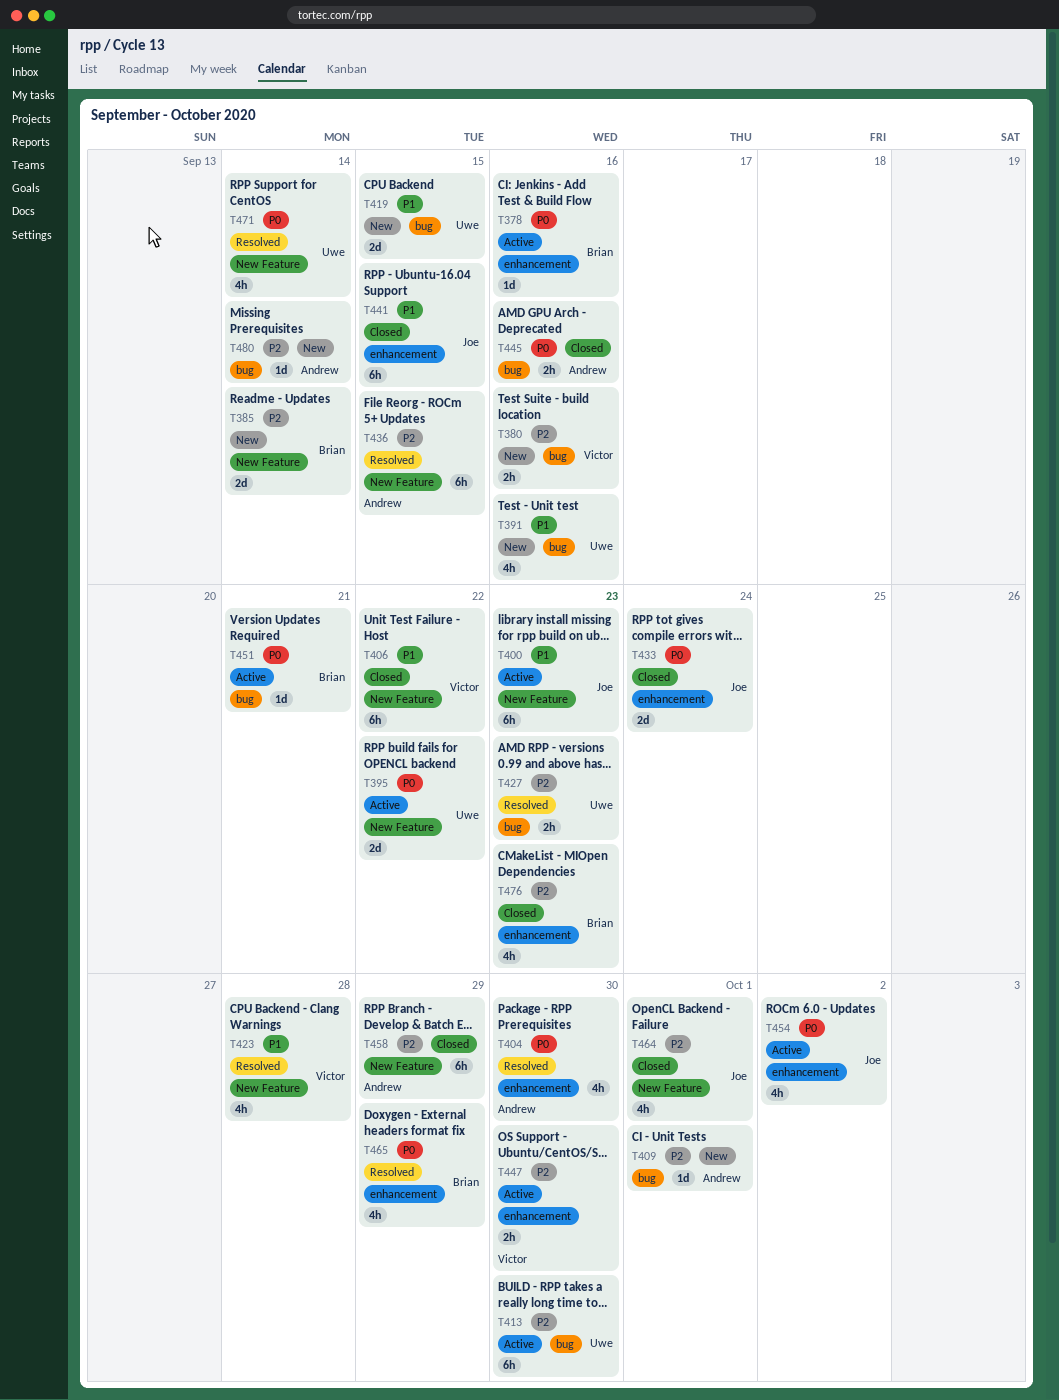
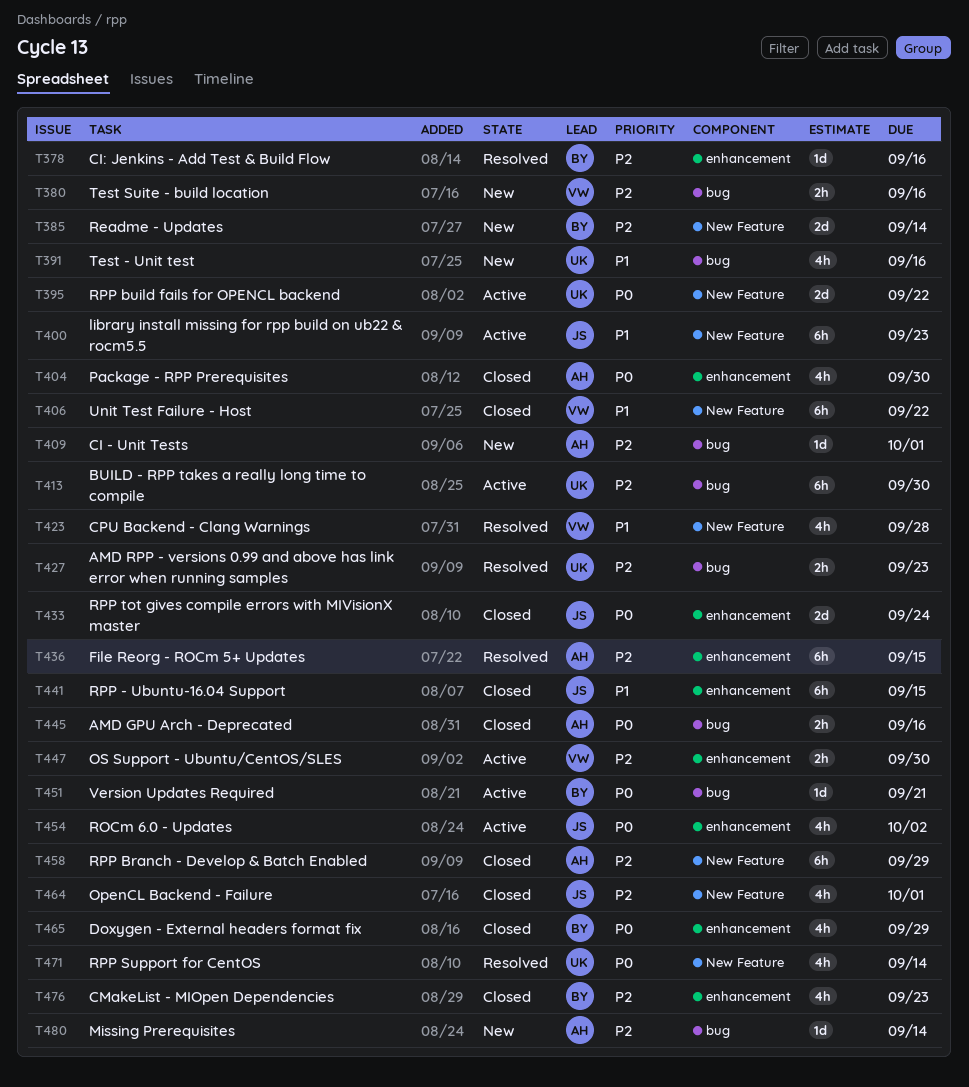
T378, status: Active -> Resolved
T378, priority: P0 -> P2
T404, status: Resolved -> Closed
T419: present -> none
T436, label: New Feature -> enhancement
T465, status: Resolved -> Closed

